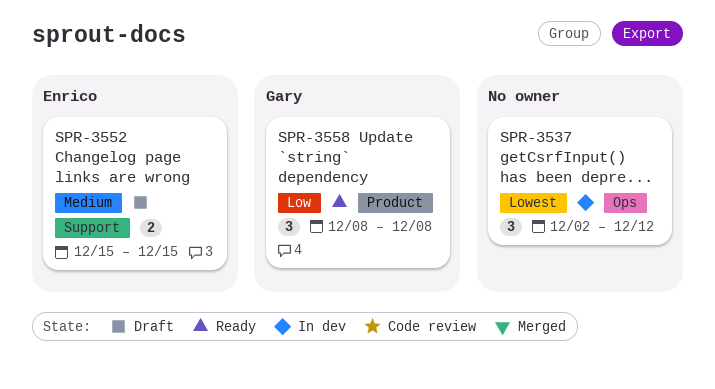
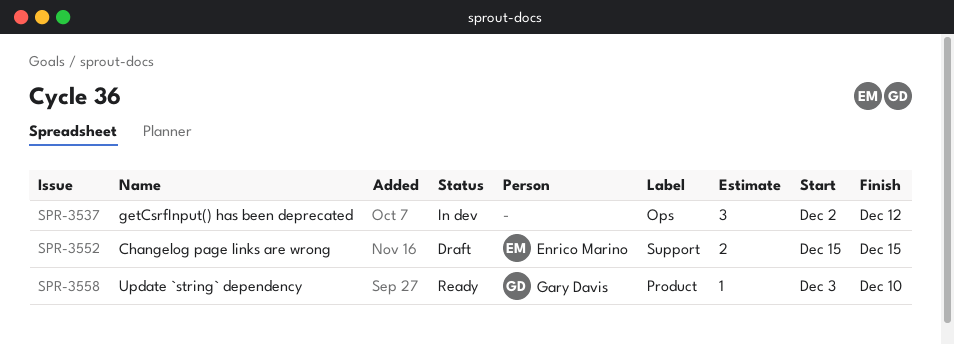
SPR-3558, estimate: 3 -> 1
SPR-3558, start: Dec 8 -> Dec 3
SPR-3558, due: Dec 8 -> Dec 10

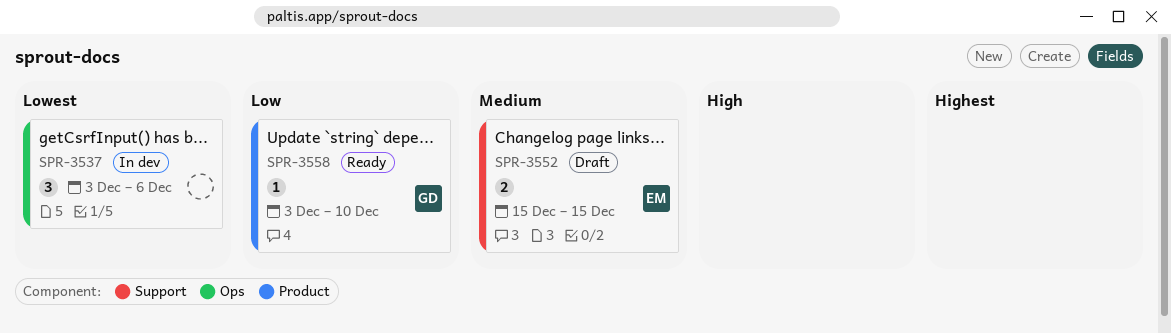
SPR-3537, start: Dec 2 -> Dec 3
SPR-3537, due: Dec 12 -> Dec 6

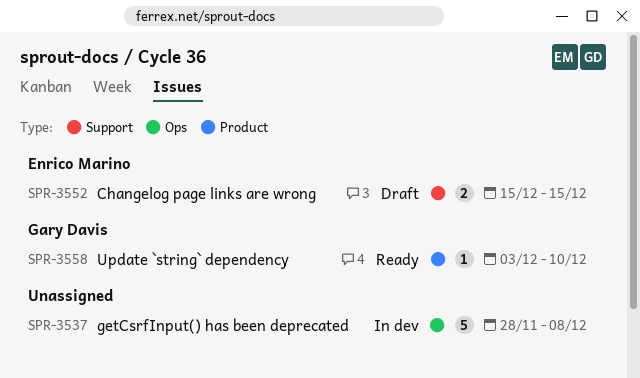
SPR-3537, estimate: 3 -> 5
SPR-3537, start: Dec 3 -> Nov 28
SPR-3537, due: Dec 6 -> Dec 8

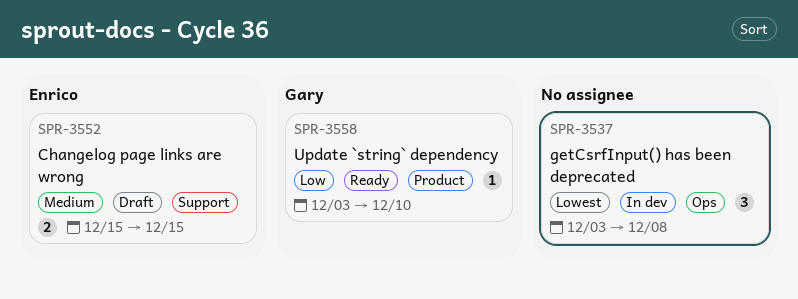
SPR-3537, estimate: 5 -> 3
SPR-3537, start: Nov 28 -> Dec 3

